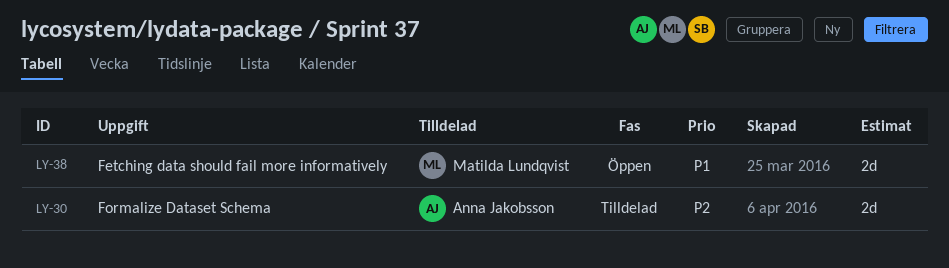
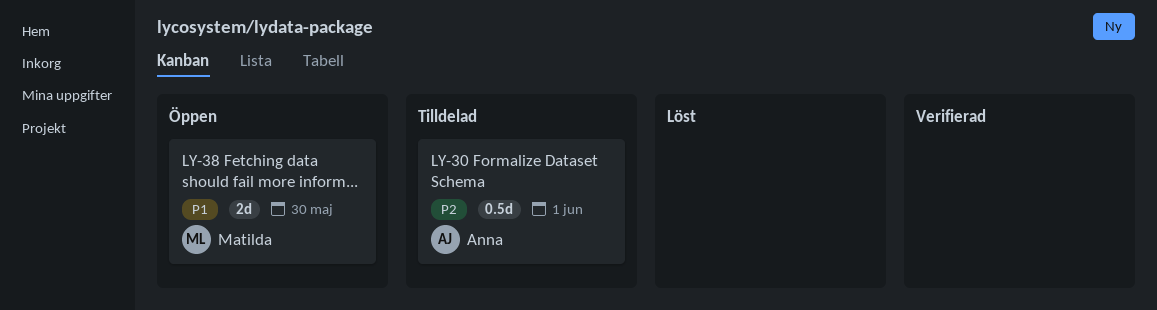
LY-30, estimate: 2d -> 0.5d

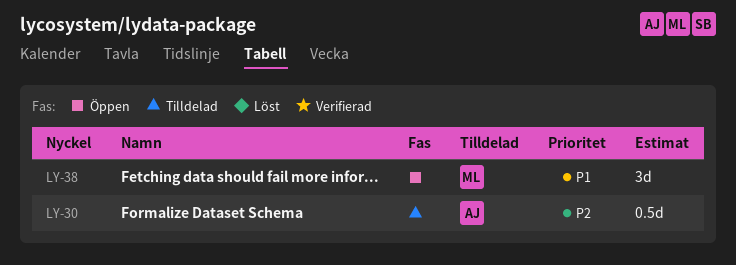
LY-38, estimate: 2d -> 3d

